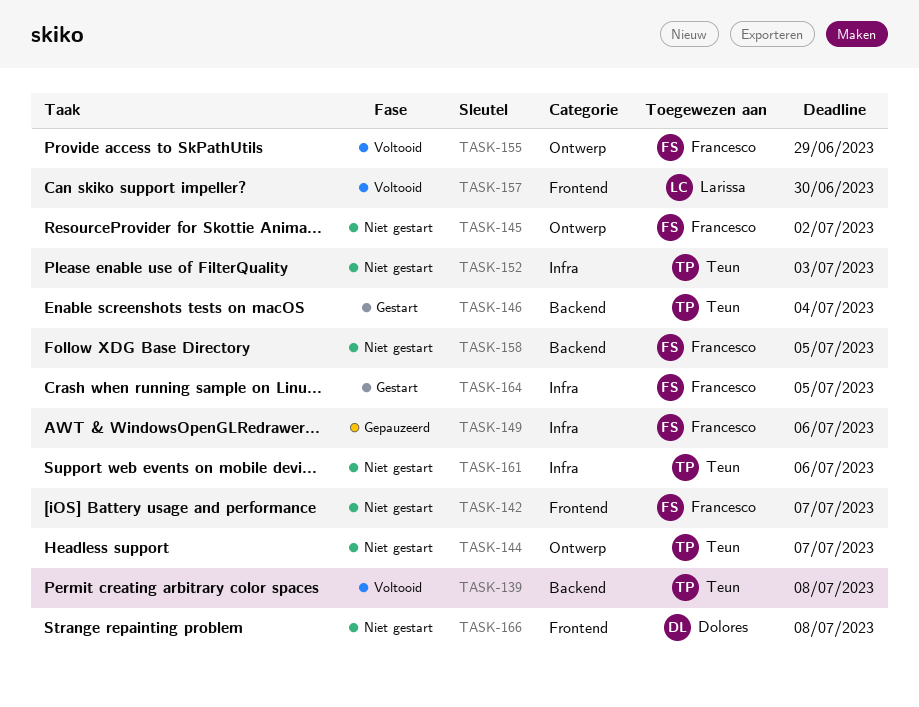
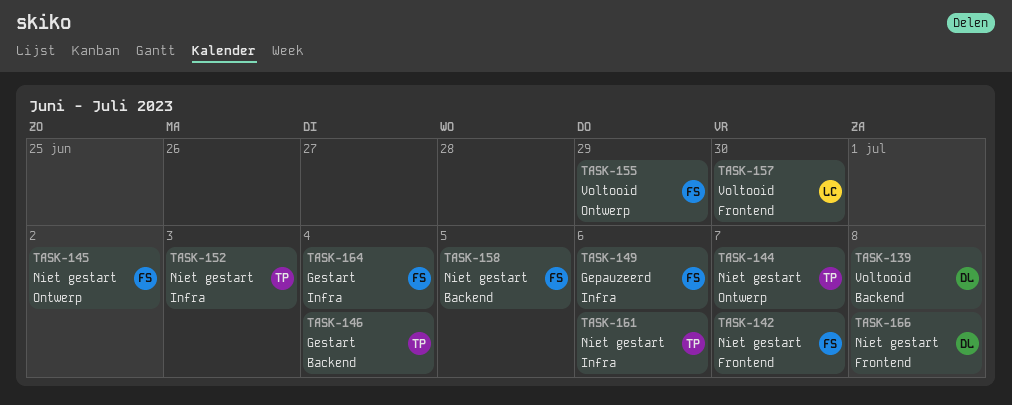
TASK-139, owner: Teun -> Dolores
TASK-164, due: Jul 5 -> Jul 4

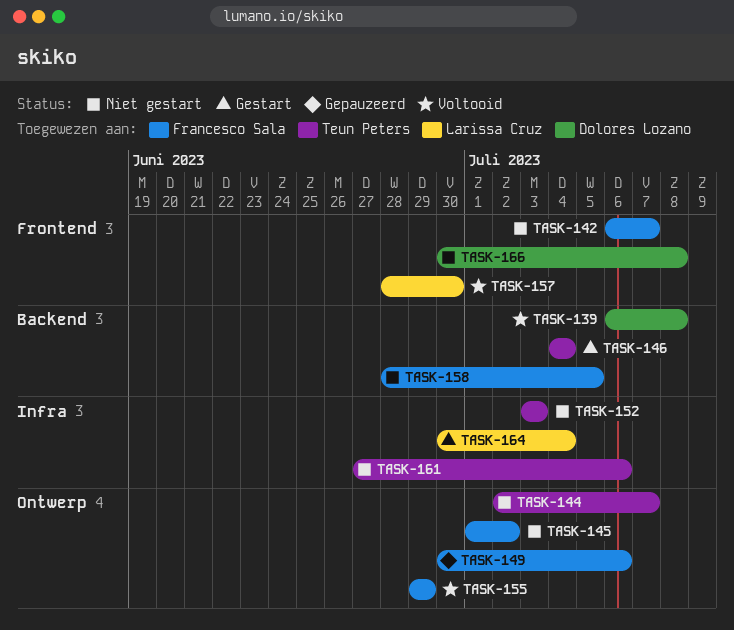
TASK-149, label: Infra -> Ontwerp
TASK-164, owner: Francesco Sala -> Larissa Cruz

